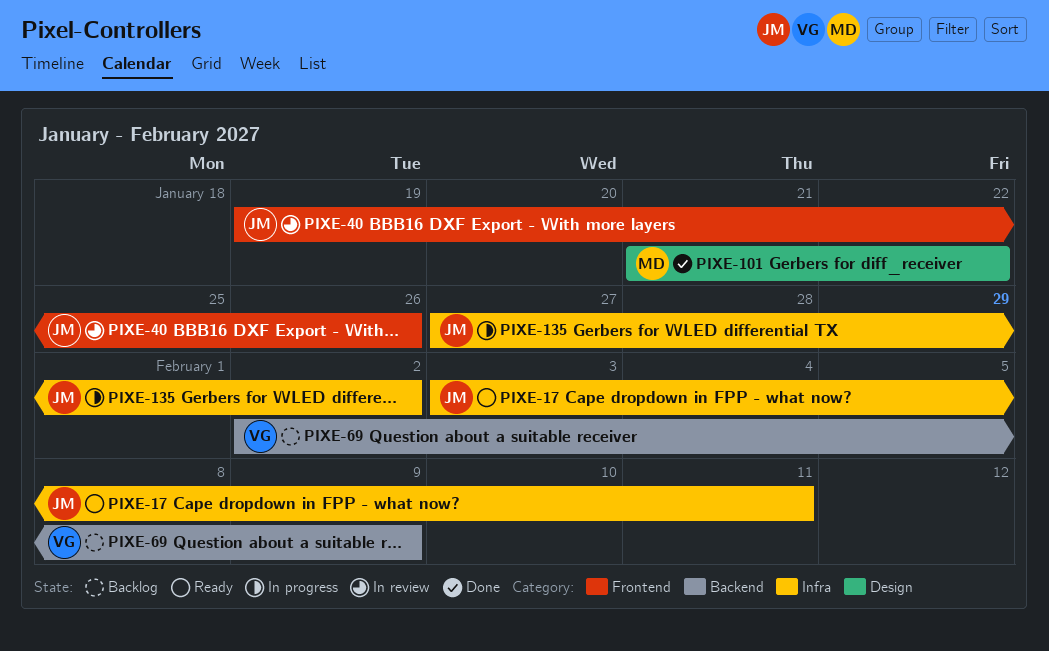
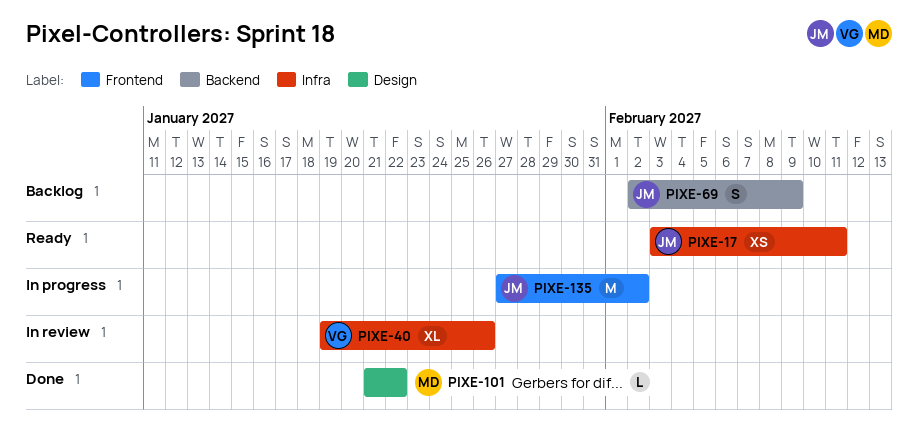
PIXE-40, owner: JM -> VG
PIXE-40, label: Frontend -> Infra
PIXE-69, owner: VG -> JM
PIXE-135, label: Infra -> Frontend

